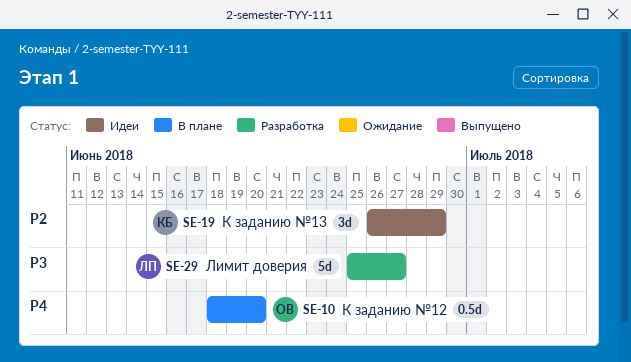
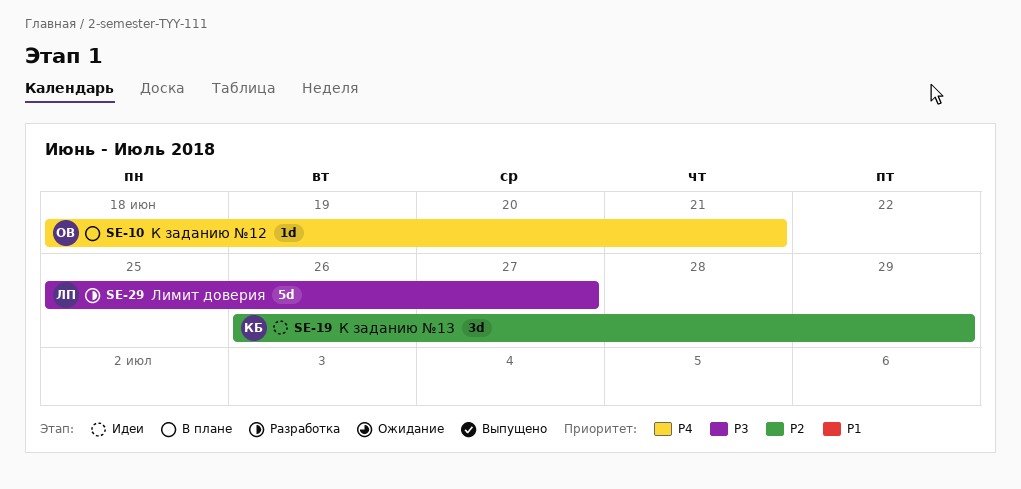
SE-10, estimate: 0.5d -> 1d
SE-10, due: Jun 20 -> Jun 21

